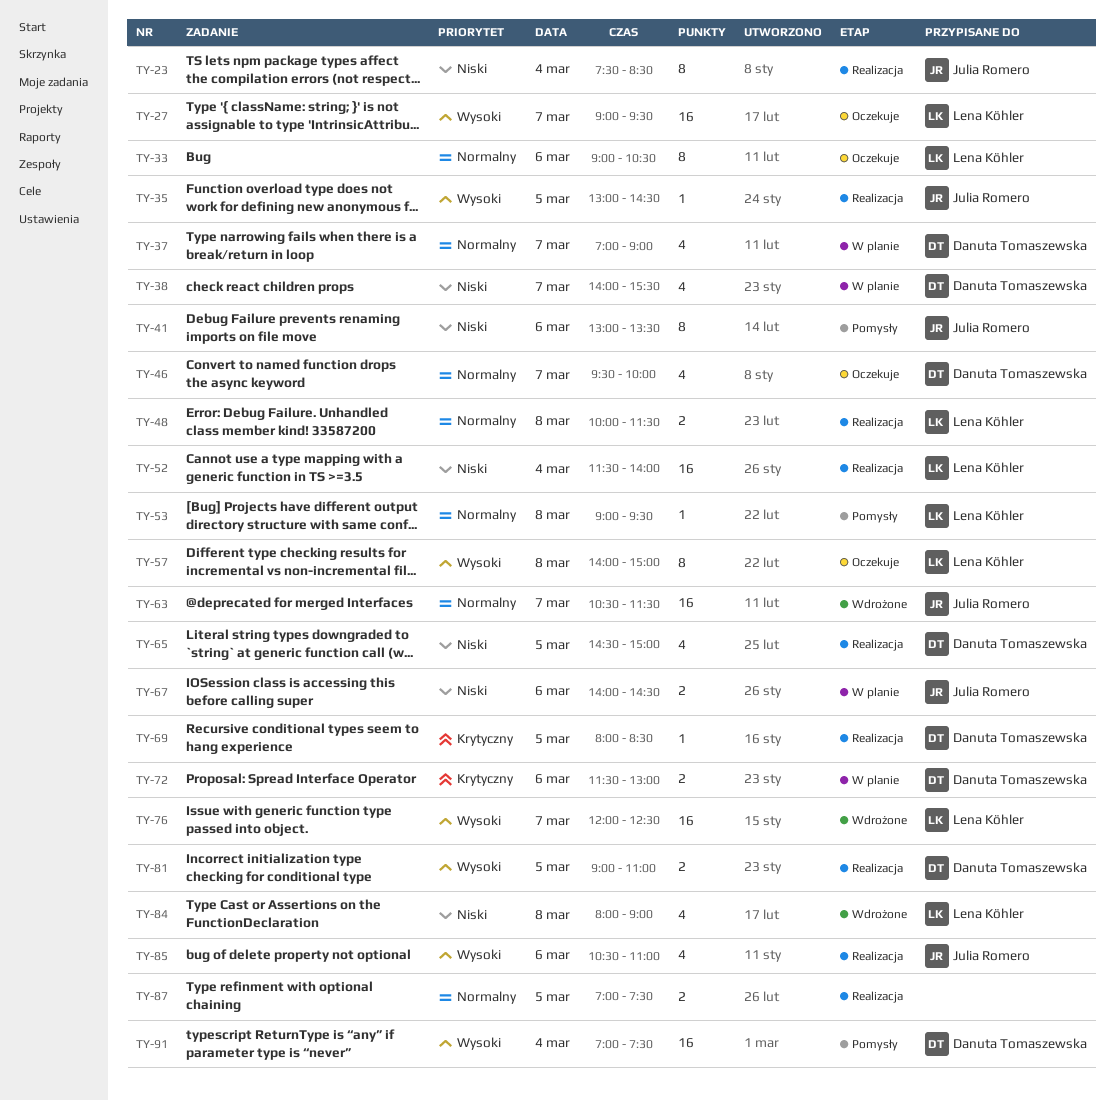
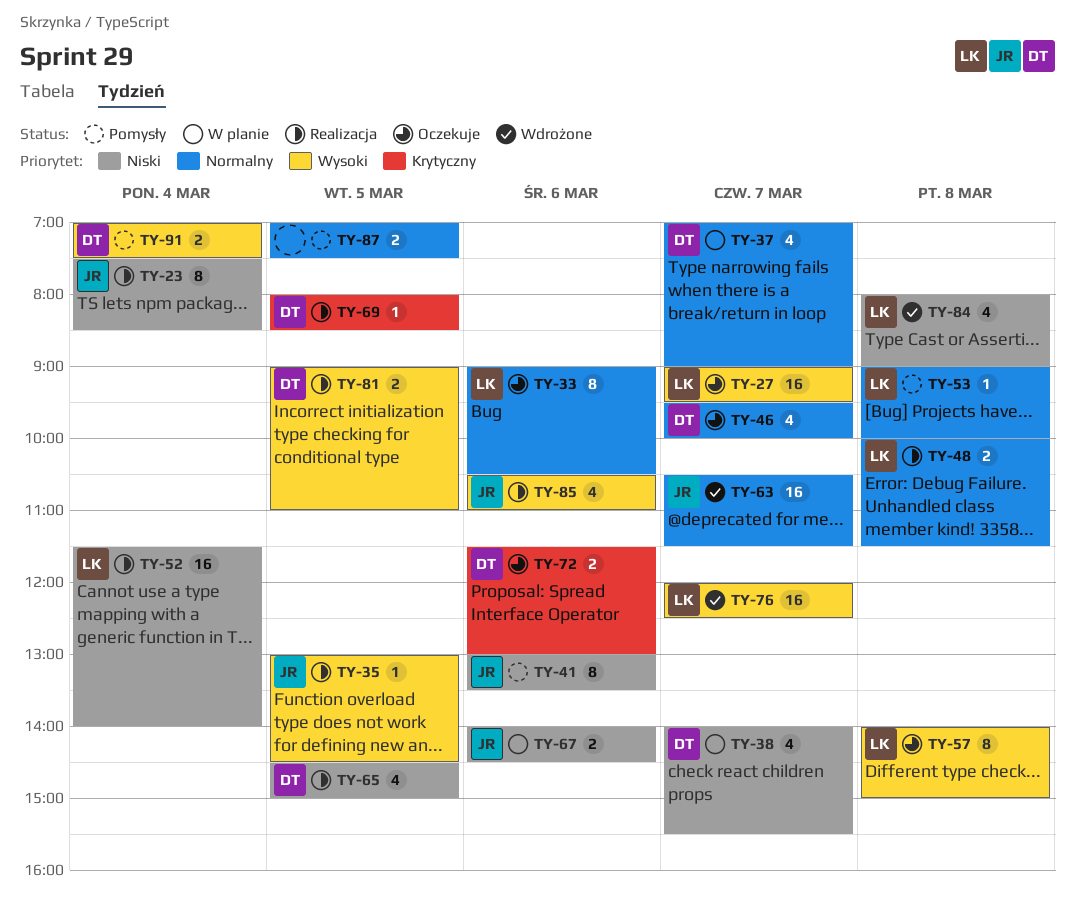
TY-53, ends: 09:30 -> 10:00
TY-72, status: W planie -> Oczekuje
TY-87, status: Realizacja -> Pomysły
TY-91, estimate: 16 -> 2

